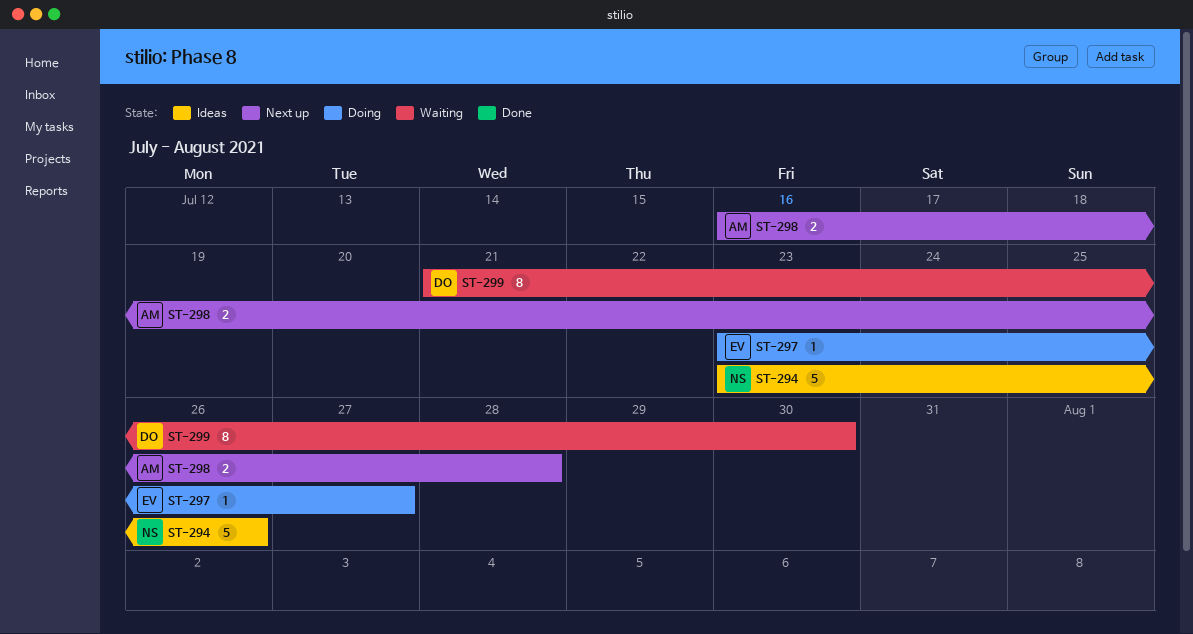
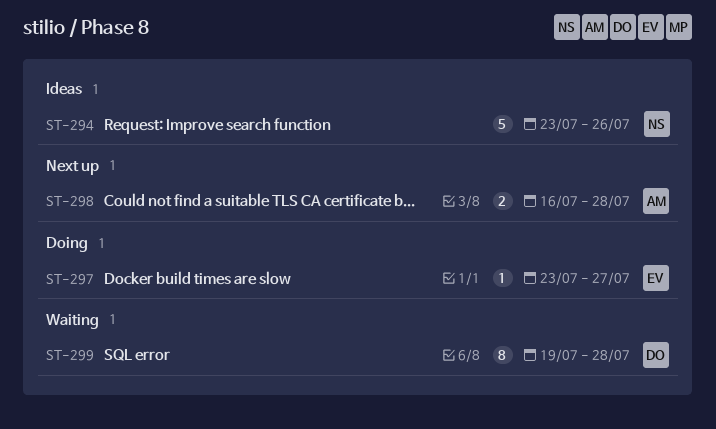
ST-299, start: Jul 21 -> Jul 19
ST-299, due: Jul 30 -> Jul 28

